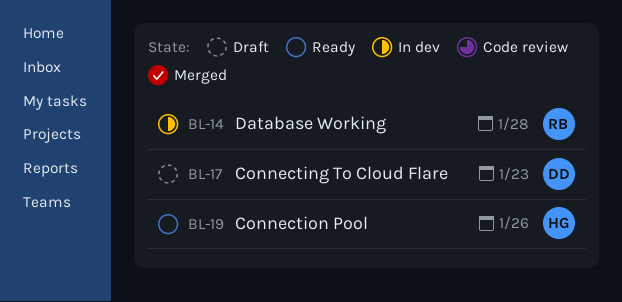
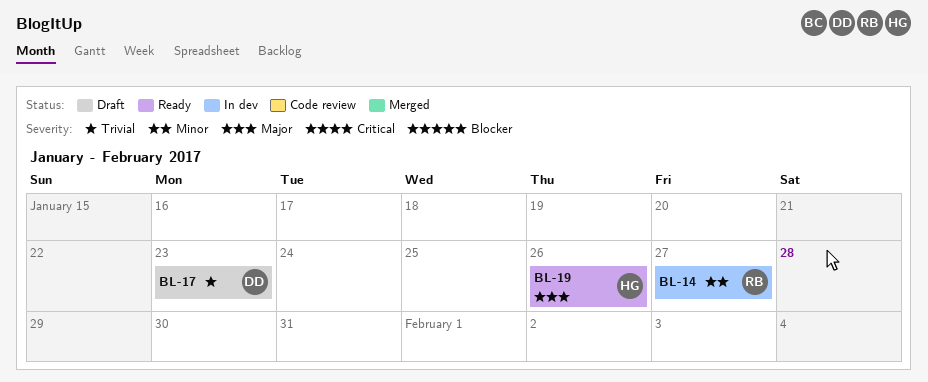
BL-14, due: Jan 28 -> Jan 27

